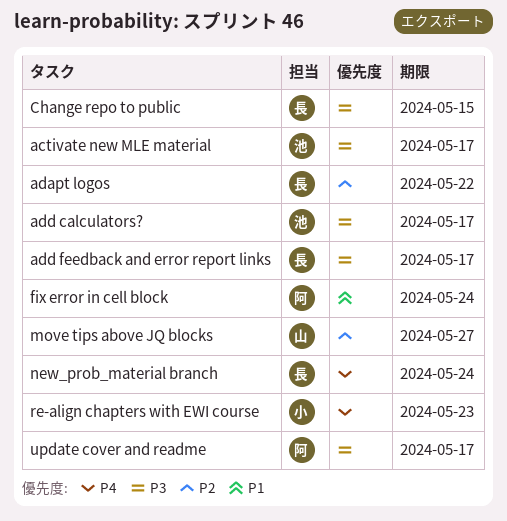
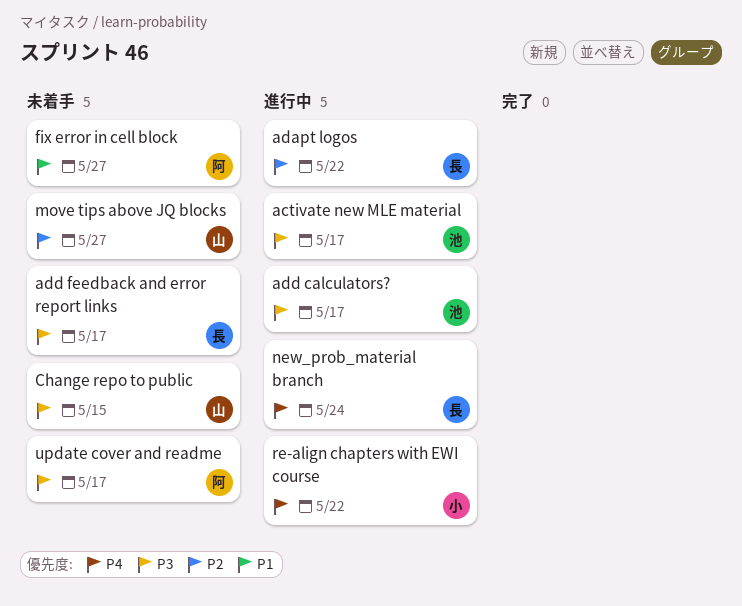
Change repo to public, owner: 長 -> 山
fix error in cell block, due: May 24 -> May 27
re-align chapters with EWI course, due: May 23 -> May 22

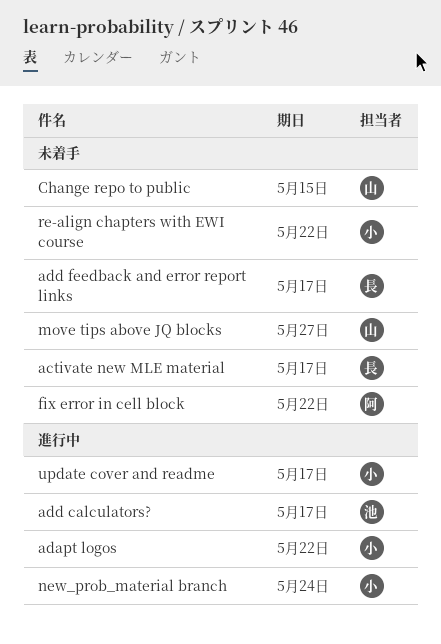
activate new MLE material, status: 進行中 -> 未着手
activate new MLE material, owner: 池 -> 長
adapt logos, owner: 長 -> 小
fix error in cell block, due: May 27 -> May 22
new_prob_material branch, owner: 長 -> 小
re-align chapters with EWI course, status: 進行中 -> 未着手
update cover and readme, status: 未着手 -> 進行中
update cover and readme, owner: 阿 -> 小

